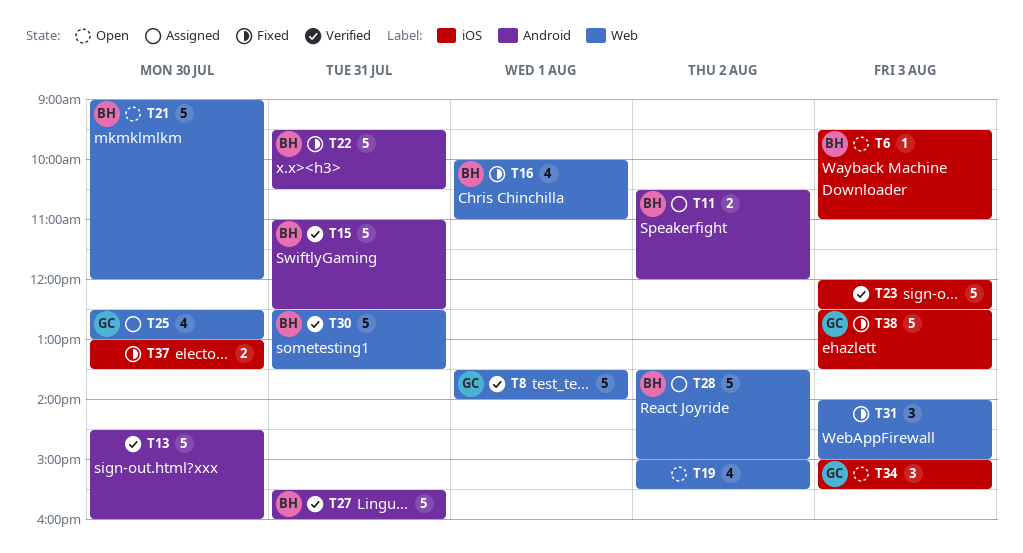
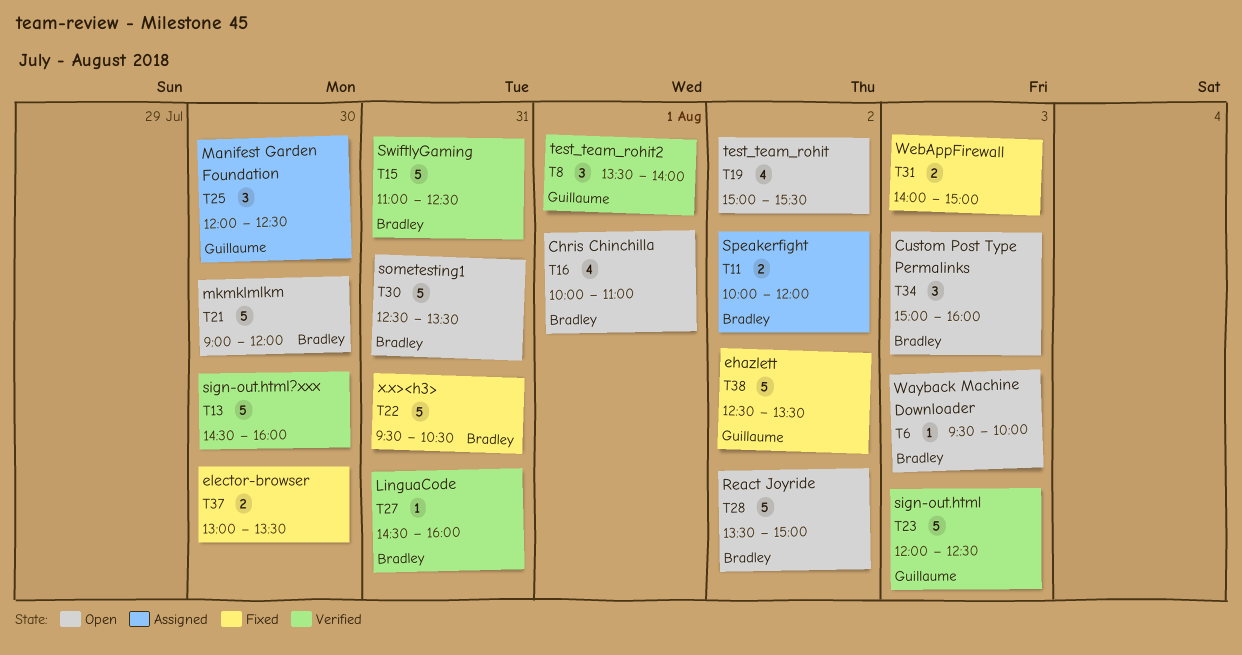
T6, ends: 11:00 -> 10:00
T8, estimate: 5 -> 3
T11, begins: 10:30 -> 10:00
T16, status: Fixed -> Open
T23, owner: none -> Guillaume
T25, estimate: 4 -> 3
T25, begins: 12:30 -> 12:00
T25, ends: 13:00 -> 12:30
T27, estimate: 5 -> 1
T27, begins: 15:30 -> 14:30
T28, status: Assigned -> Open
T30, status: Verified -> Open
T31, estimate: 3 -> 2
T34, owner: Guillaume -> Bradley
T34, ends: 15:30 -> 16:00
T38, day: Aug 3 -> Aug 2

